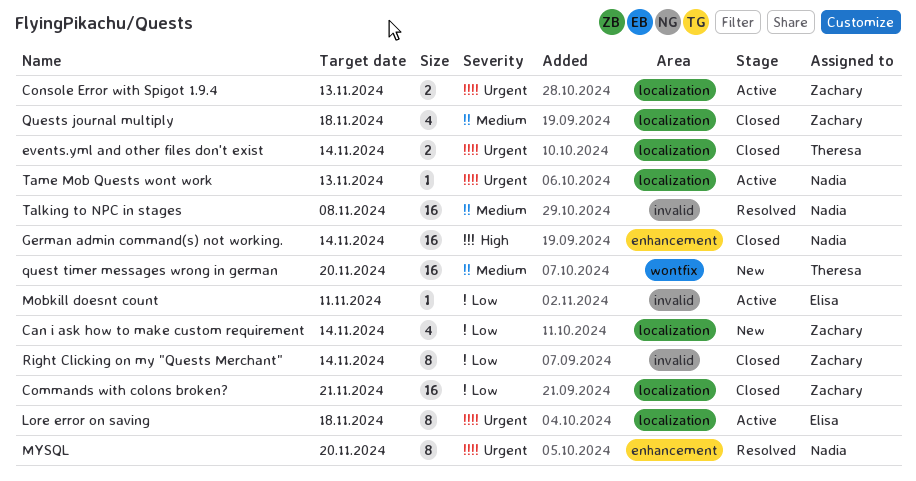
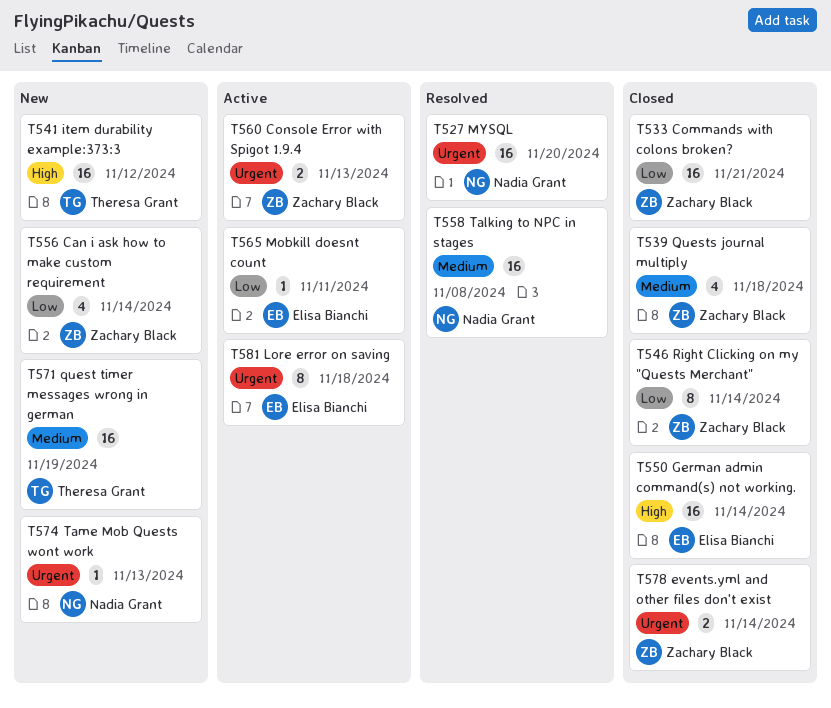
events.yml and other files don't exist, owner: Theresa Grant -> Zachary Black
German admin command(s) not working., owner: Nadia Grant -> Elisa Bianchi
item durability example:373:3: none -> present
MYSQL, estimate: 8 -> 16
quest timer messages wrong in german, due: Nov 20 -> Nov 19
Tame Mob Quests wont work, status: Active -> New

